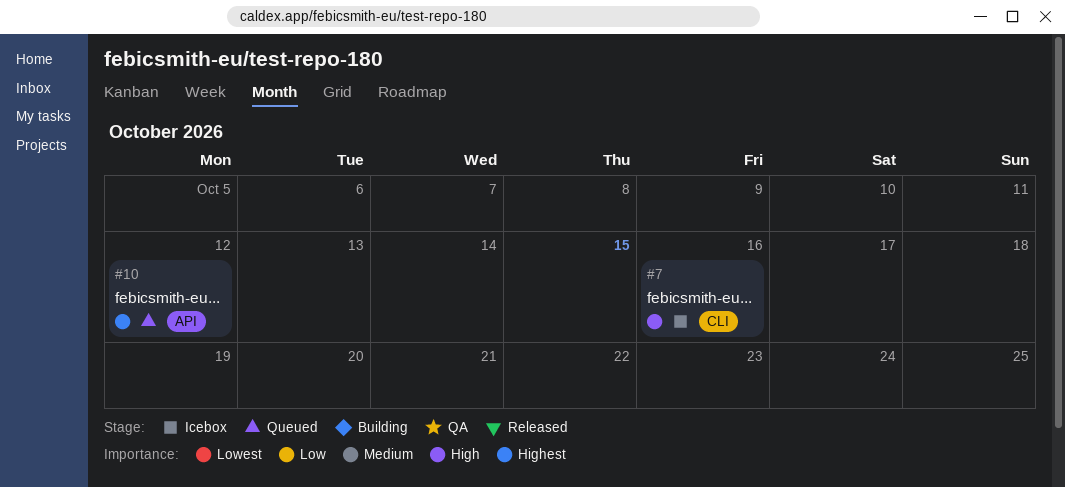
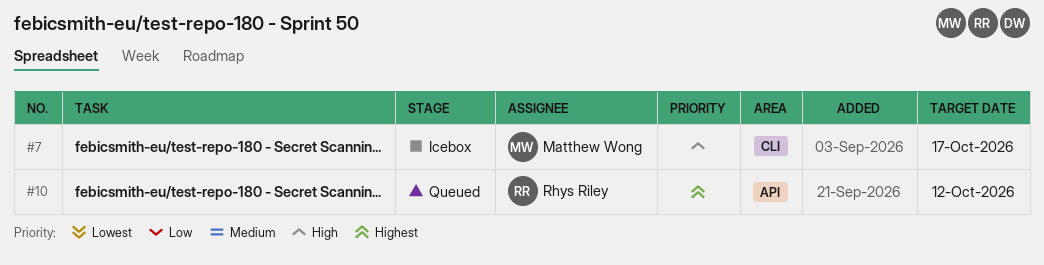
#7, due: Oct 16 -> Oct 17

